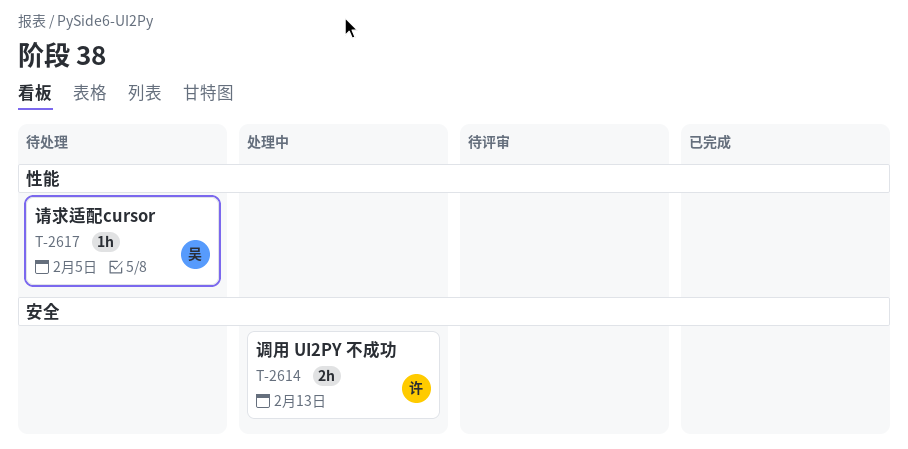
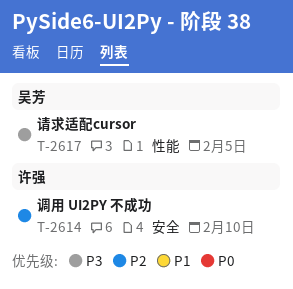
T-2614, due: Feb 13 -> Feb 10

